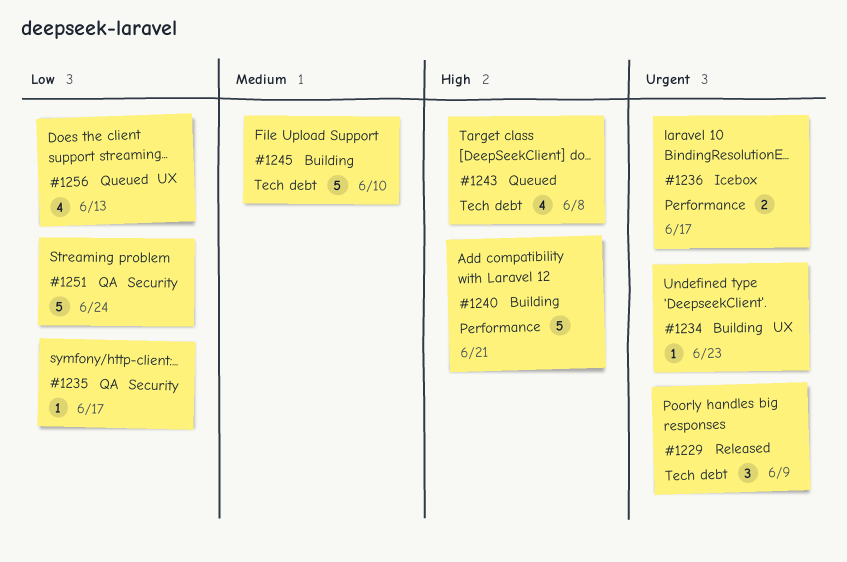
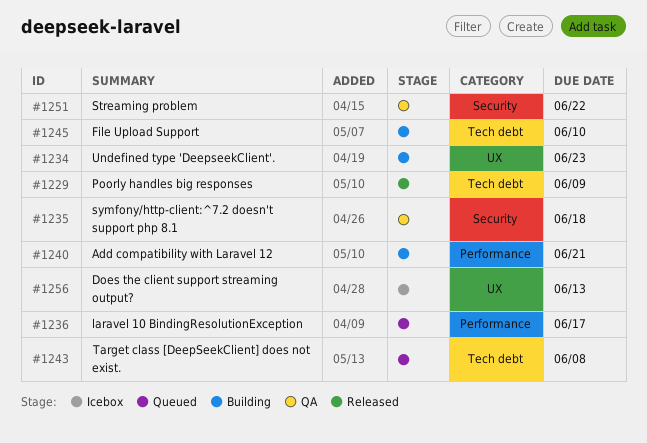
#1235, due: Jun 17 -> Jun 18
#1236, status: Icebox -> Queued
#1251, due: Jun 24 -> Jun 22
#1256, status: Queued -> Icebox

